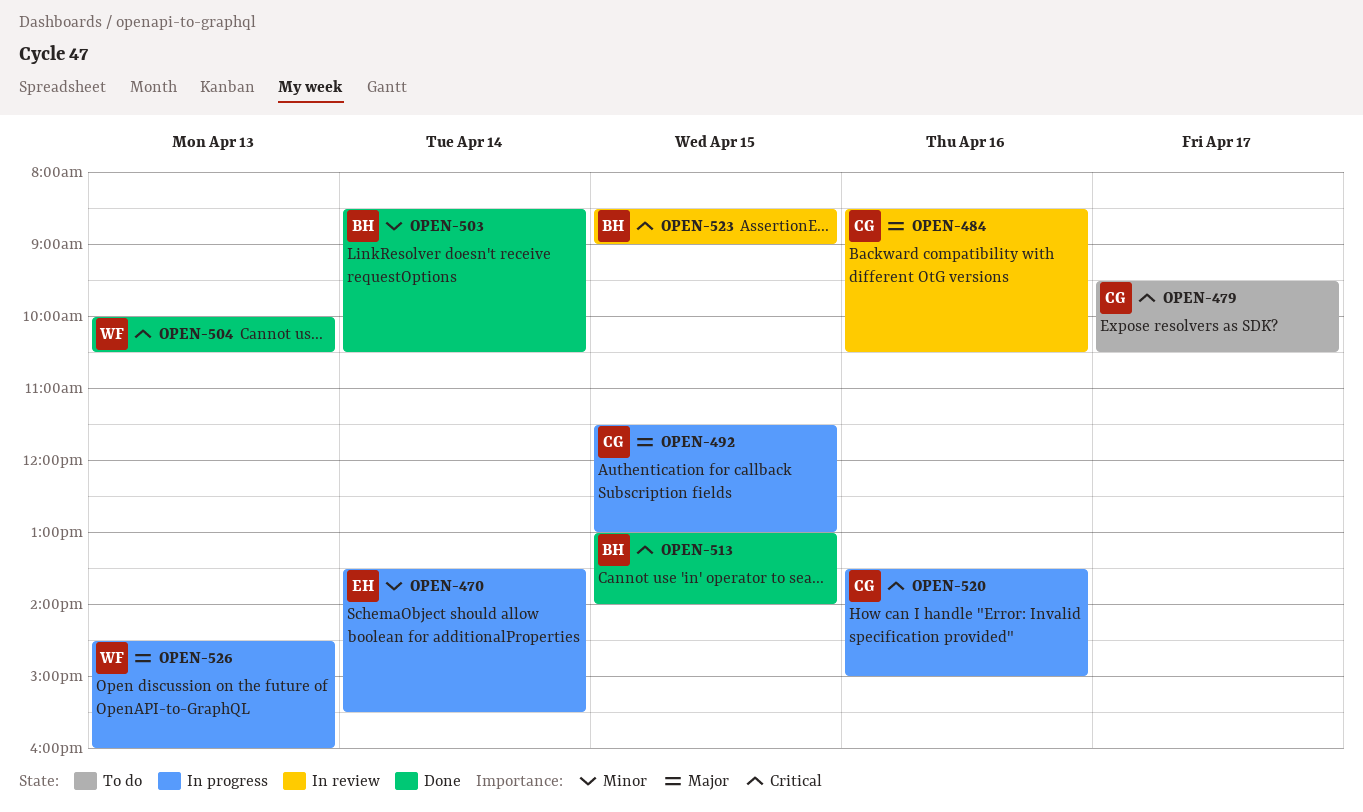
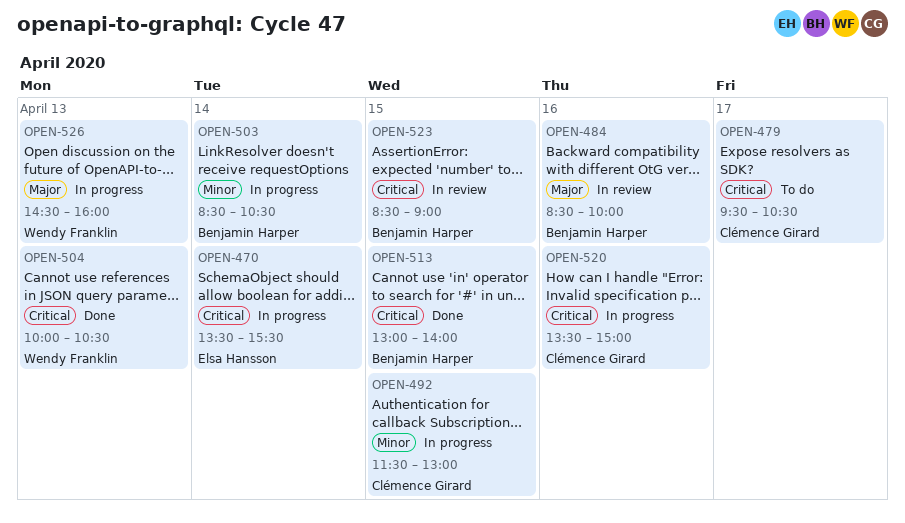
OPEN-470, priority: Minor -> Critical
OPEN-484, owner: Clémence Girard -> Benjamin Harper
OPEN-484, ends: 10:30 -> 10:00
OPEN-492, priority: Major -> Minor
OPEN-503, status: Done -> In progress

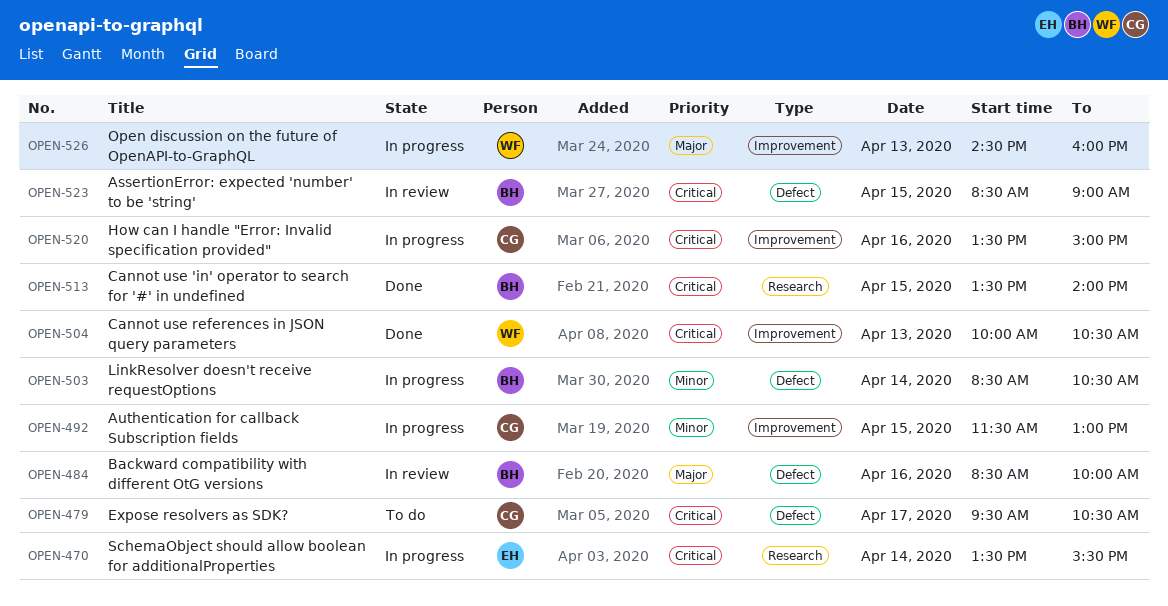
OPEN-513, begins: 13:00 -> 13:30

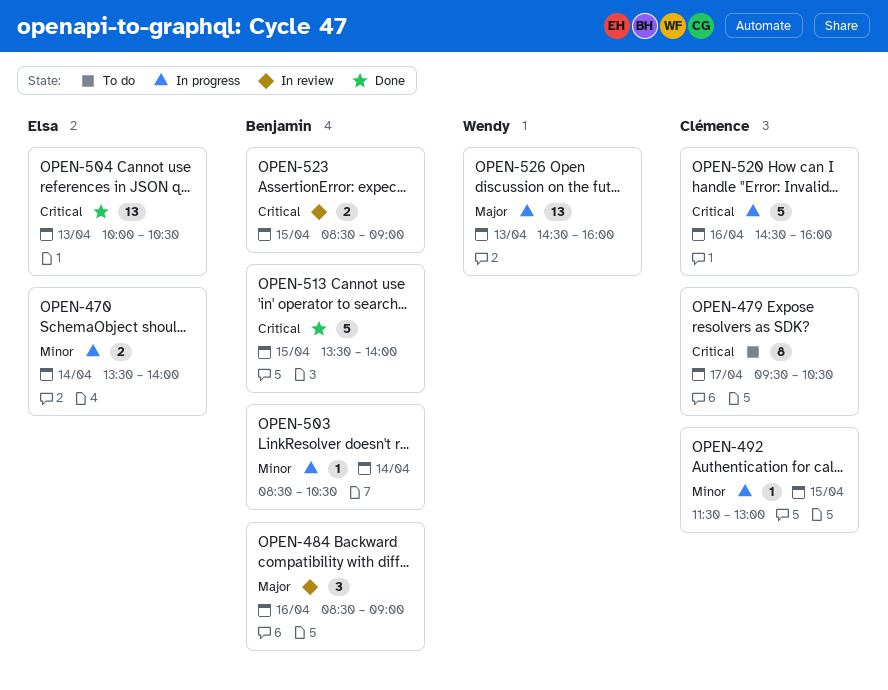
OPEN-470, priority: Critical -> Minor
OPEN-470, ends: 15:30 -> 14:00
OPEN-484, ends: 10:00 -> 09:00
OPEN-504, owner: Wendy -> Elsa
OPEN-520, begins: 13:30 -> 14:30
OPEN-520, ends: 15:00 -> 16:00

